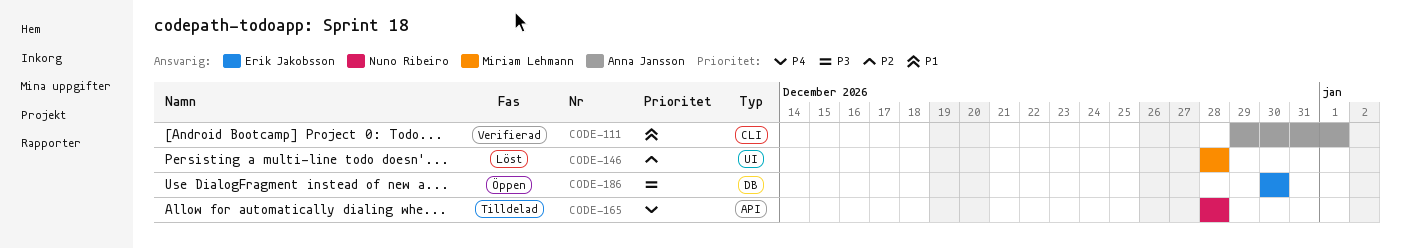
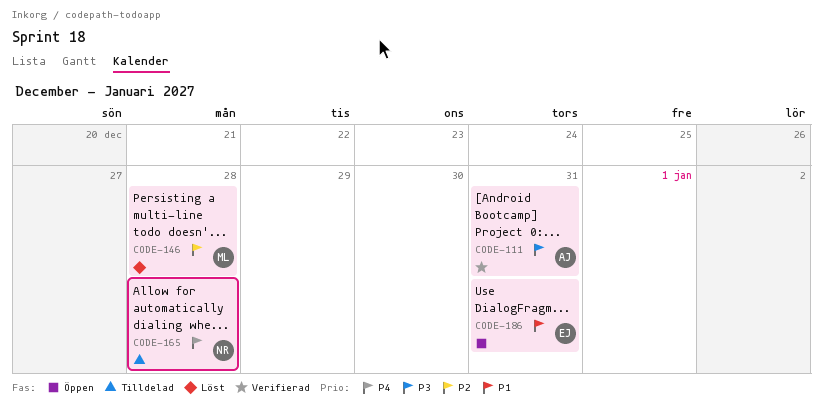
CODE-111, priority: P1 -> P3
CODE-111, due: Jan 1 -> Dec 31
CODE-186, priority: P3 -> P1
CODE-186, due: Dec 30 -> Dec 31

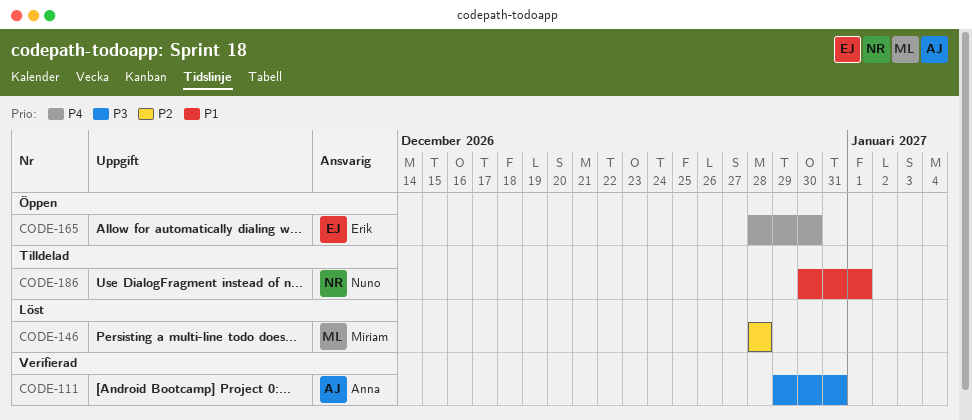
CODE-165, status: Tilldelad -> Öppen
CODE-165, owner: Nuno -> Erik
CODE-165, due: Dec 28 -> Dec 30
CODE-186, status: Öppen -> Tilldelad
CODE-186, owner: Erik -> Nuno
CODE-186, due: Dec 31 -> Jan 1

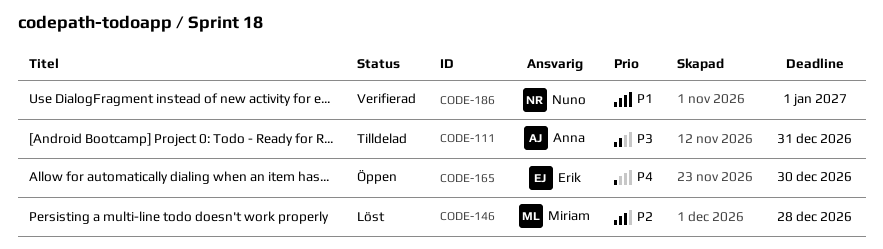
CODE-111, status: Verifierad -> Tilldelad
CODE-186, status: Tilldelad -> Verifierad

